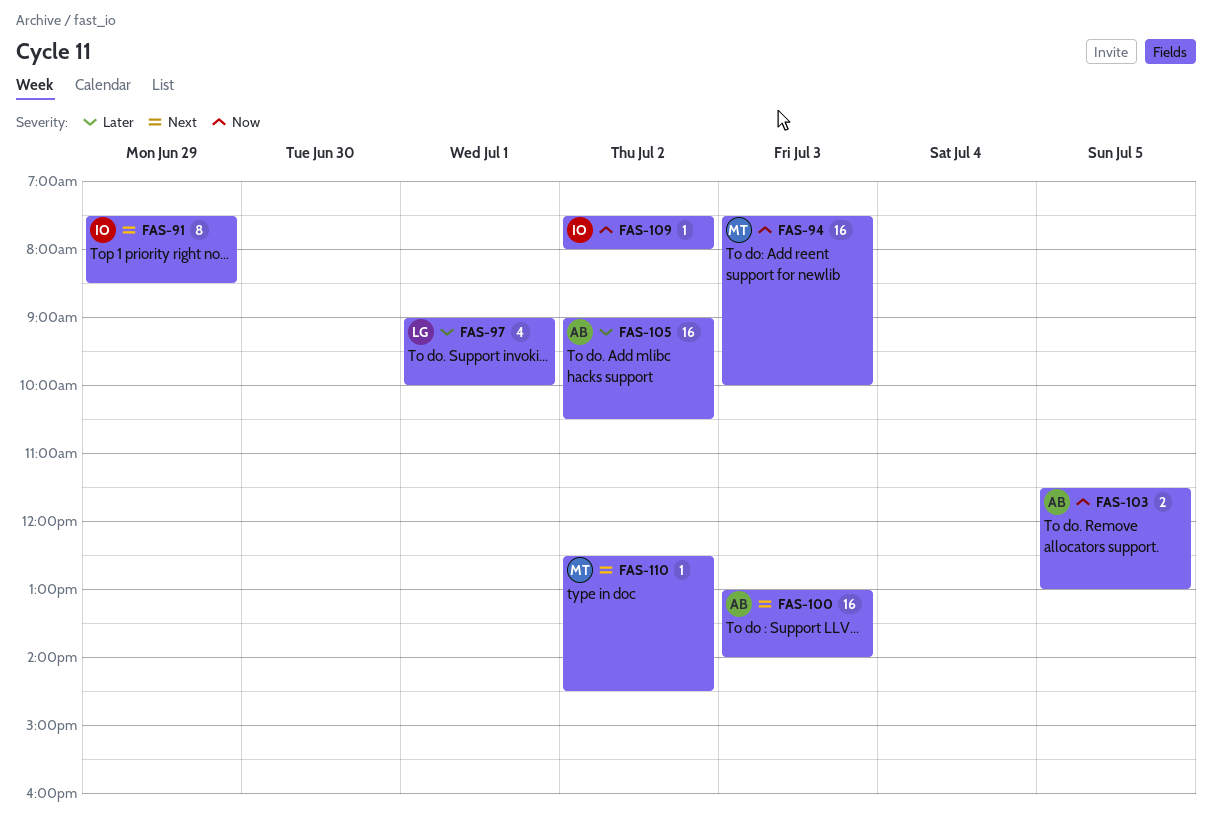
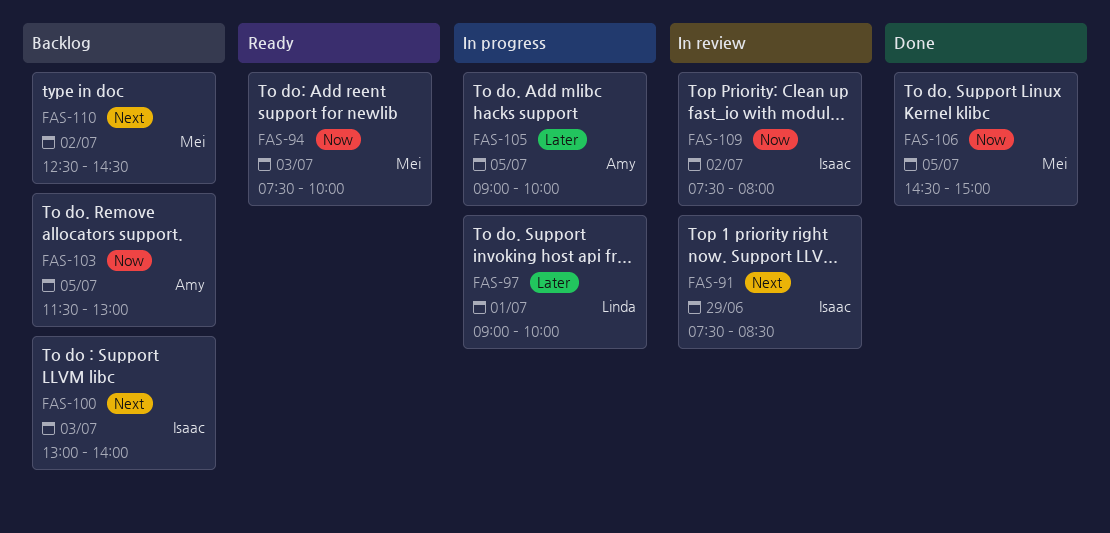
FAS-100, owner: Amy -> Isaac
FAS-105, day: Jul 2 -> Jul 5
FAS-105, ends: 10:30 -> 10:00
FAS-106: none -> present

